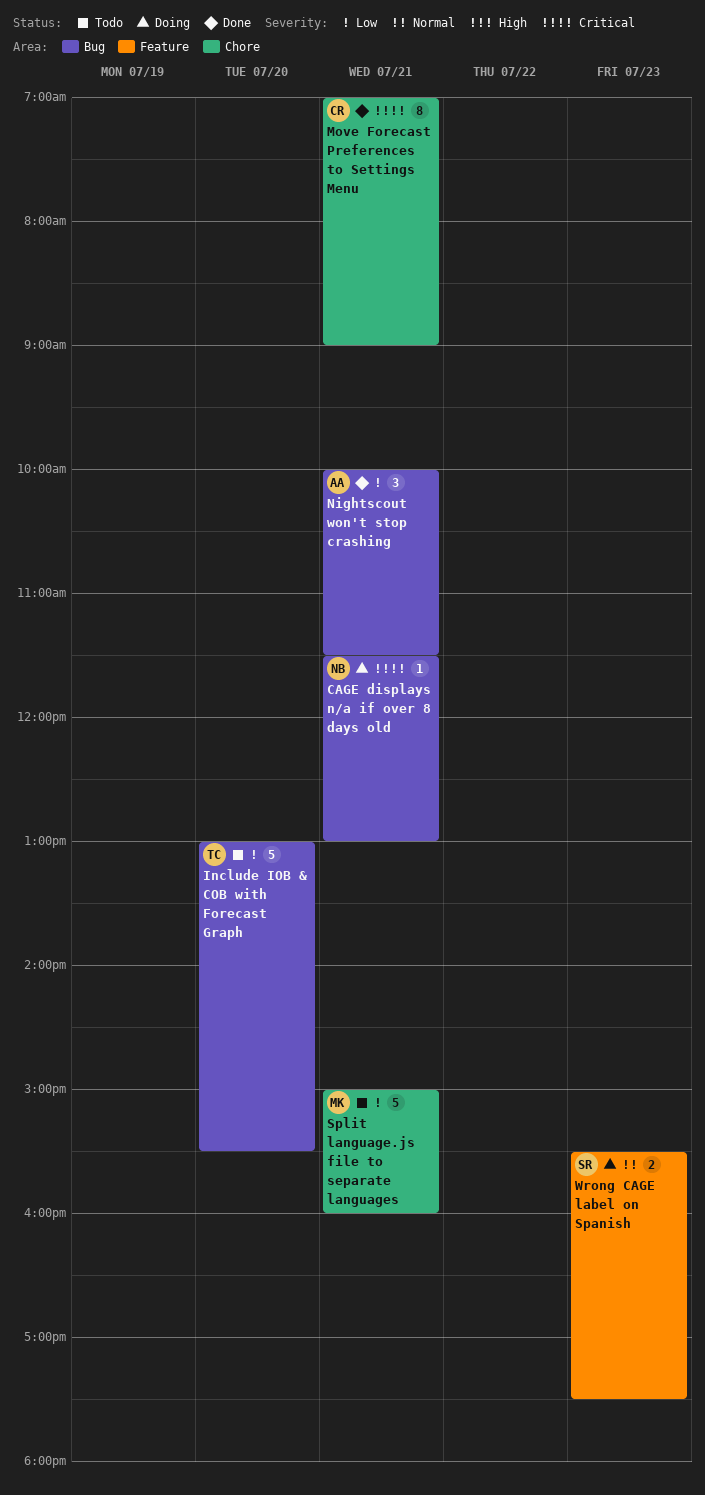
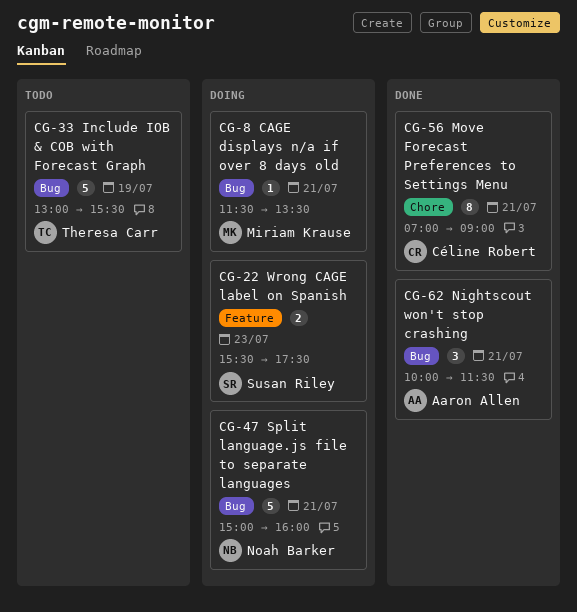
CAGE displays n/a if over 8 days old, owner: Noah Barker -> Miriam Krause
CAGE displays n/a if over 8 days old, ends: 13:00 -> 13:30
Include IOB & COB with Forecast Graph, day: Jul 20 -> Jul 19
Split language.js file to separate languages, status: Todo -> Doing
Split language.js file to separate languages, owner: Miriam Krause -> Noah Barker
Split language.js file to separate languages, label: Chore -> Bug

